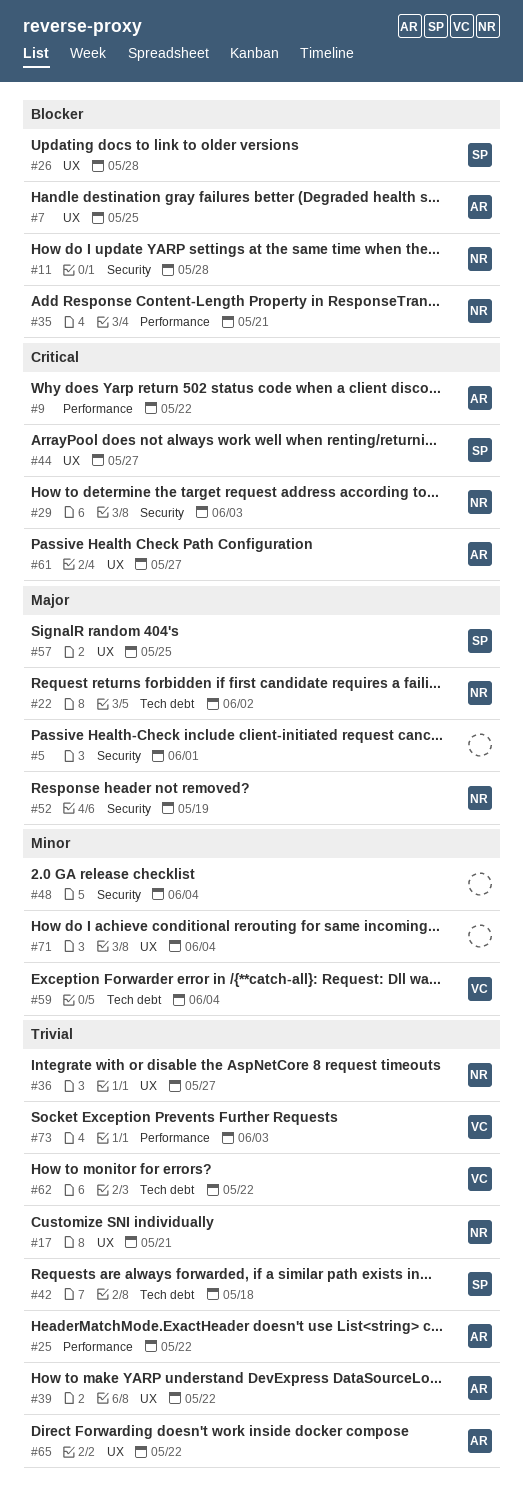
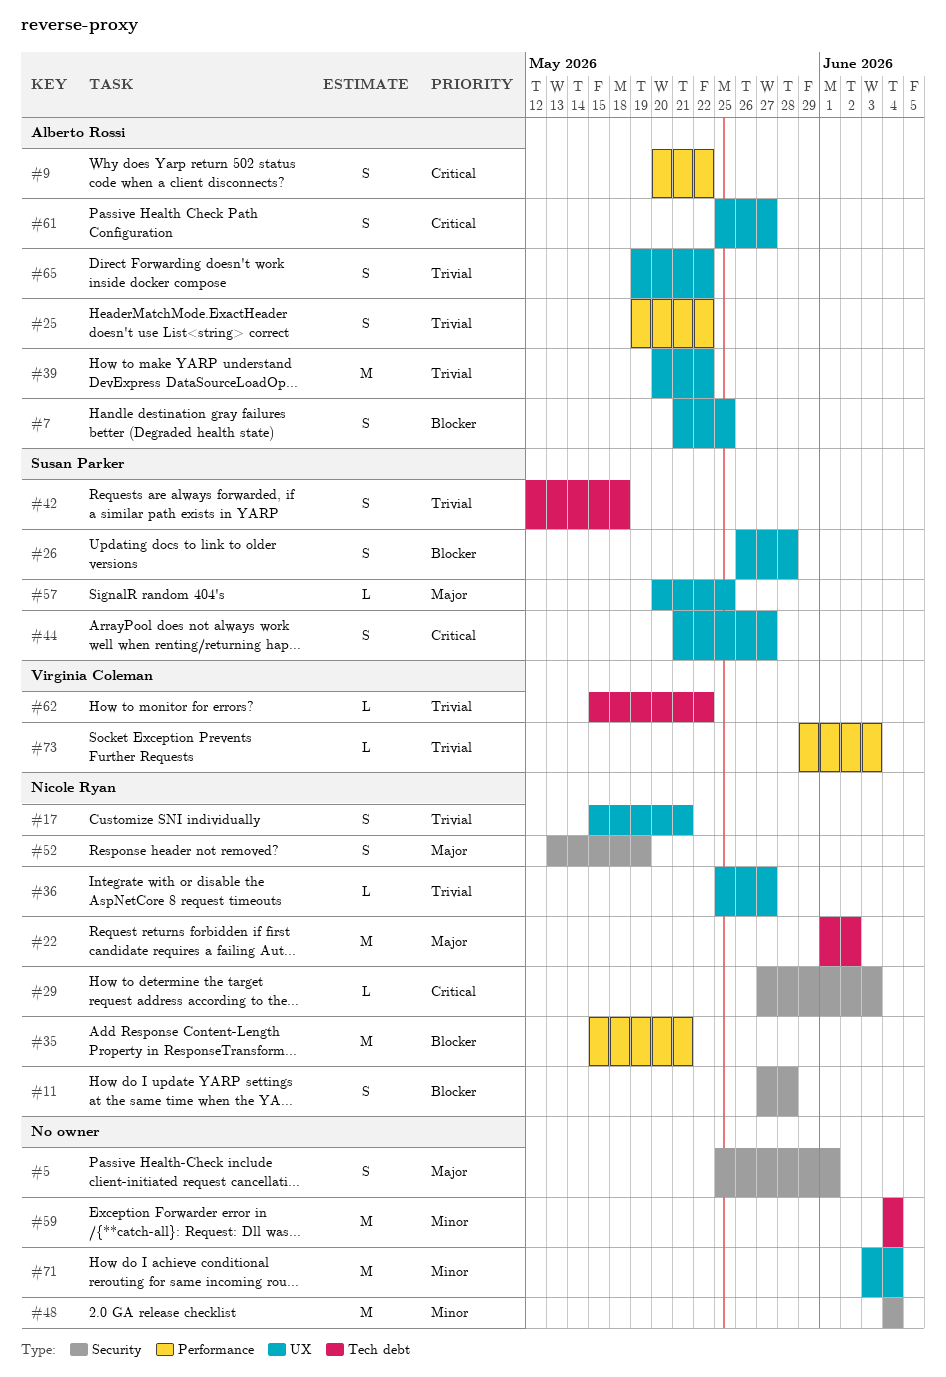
#59, owner: Virginia Coleman -> none

